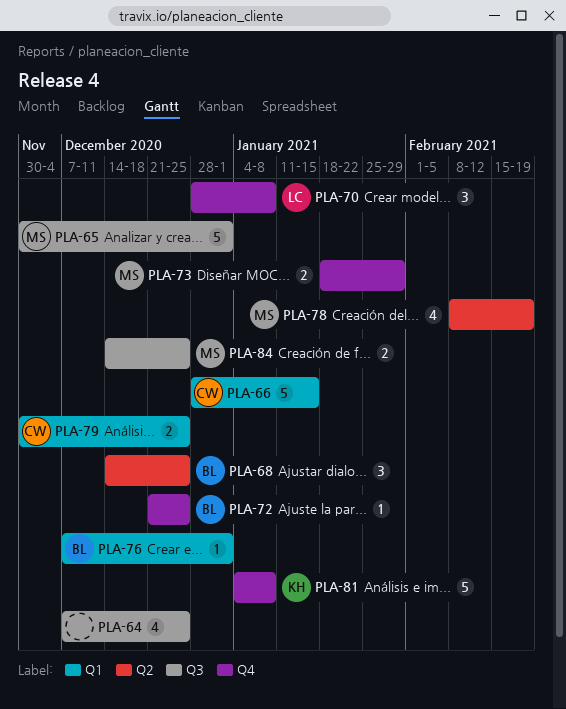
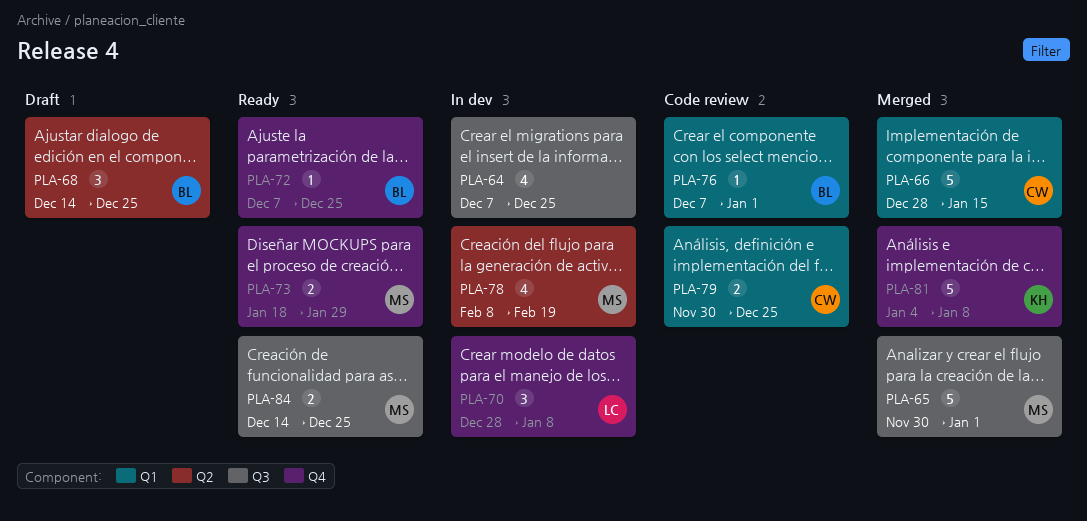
PLA-72, start: Dec 21 -> Dec 7

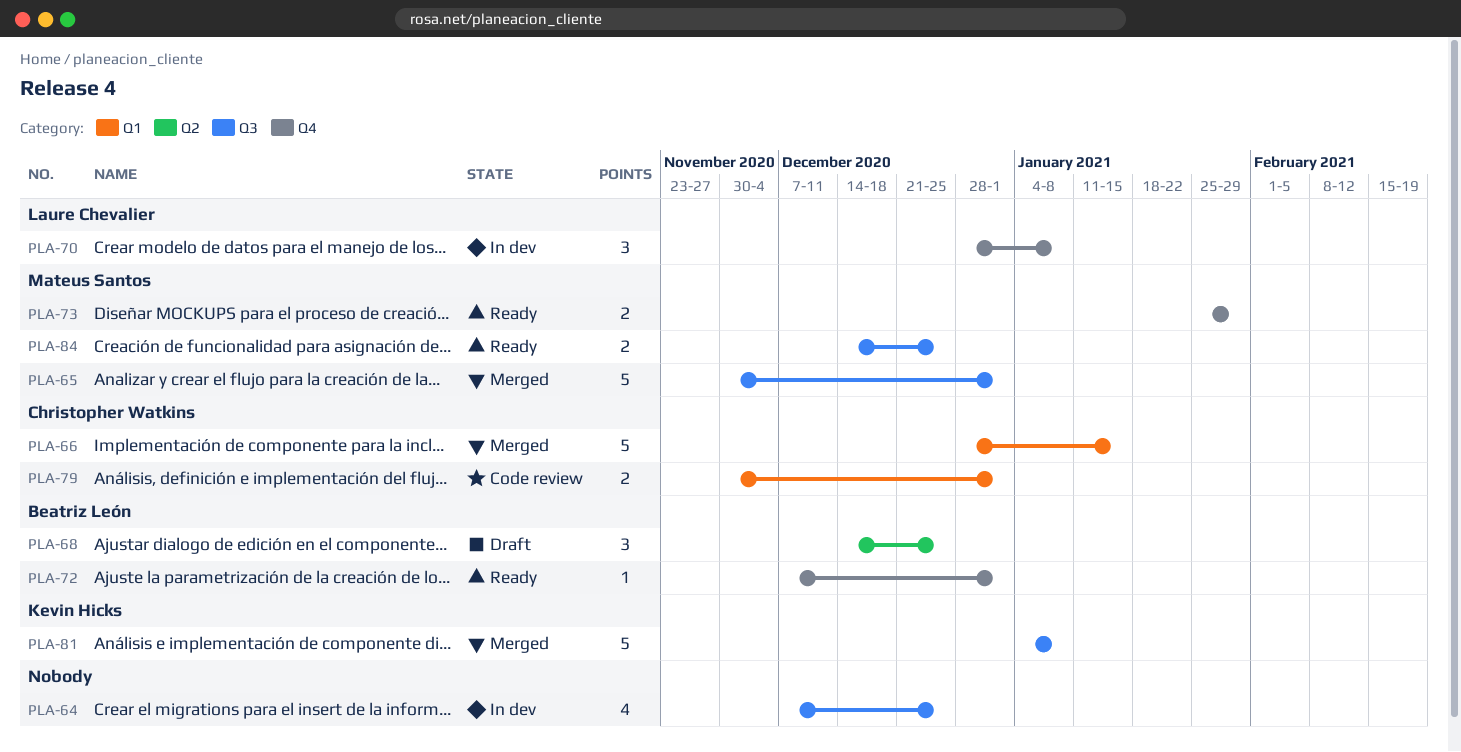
PLA-72, due: Dec 25 -> Jan 1
PLA-73, start: Jan 18 -> Jan 25
PLA-76: present -> none
PLA-78: present -> none
PLA-79, due: Dec 25 -> Jan 1
PLA-81, label: Q4 -> Q3

